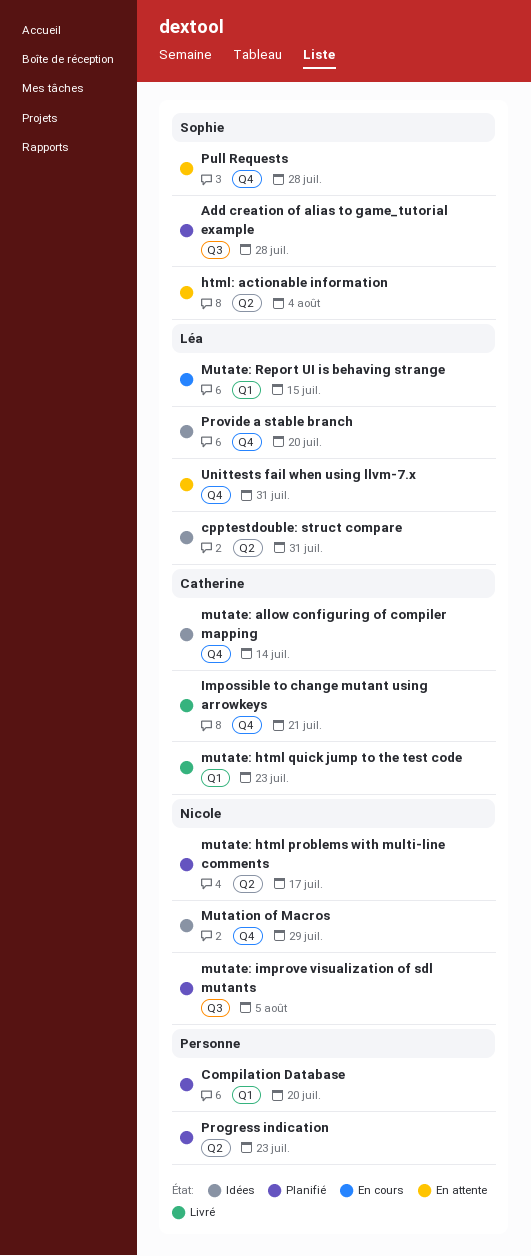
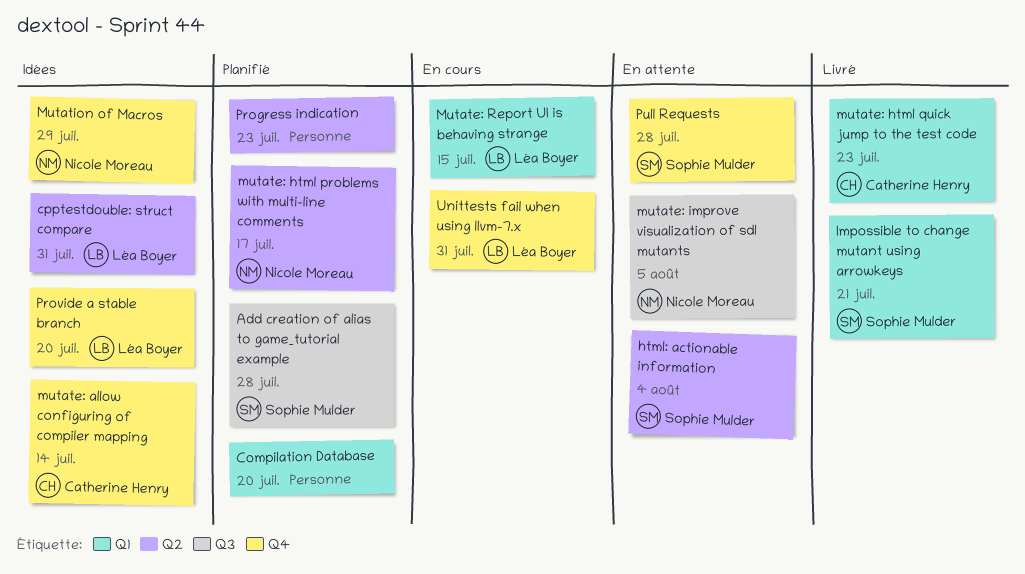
Impossible to change mutant using arrowkeys, owner: Catherine Henry -> Sophie Mulder
Impossible to change mutant using arrowkeys, label: Q4 -> Q1
mutate: improve visualization of sdl mutants, status: Planifié -> En attente
Unittests fail when using llvm-7.x, status: En attente -> En cours

